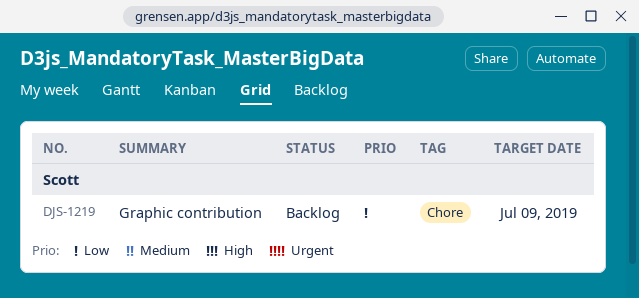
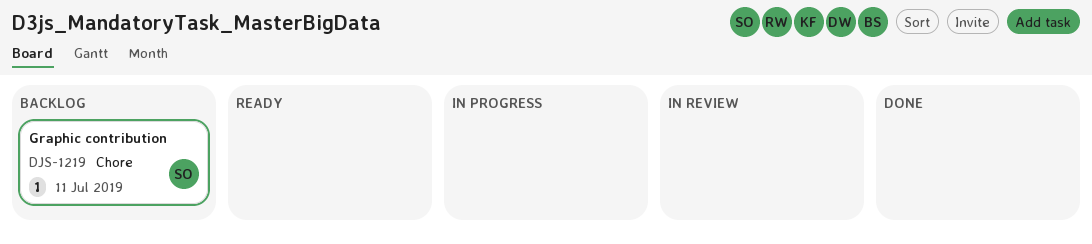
DJS-1219, due: Jul 9 -> Jul 11

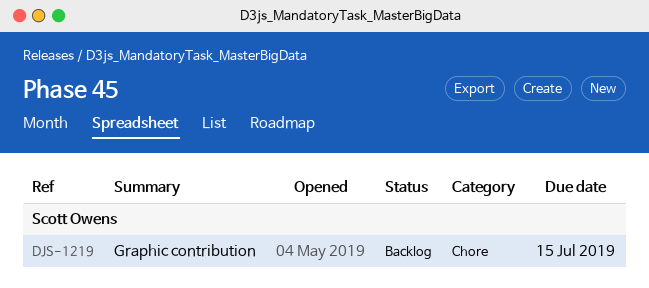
DJS-1219, due: Jul 11 -> Jul 15

